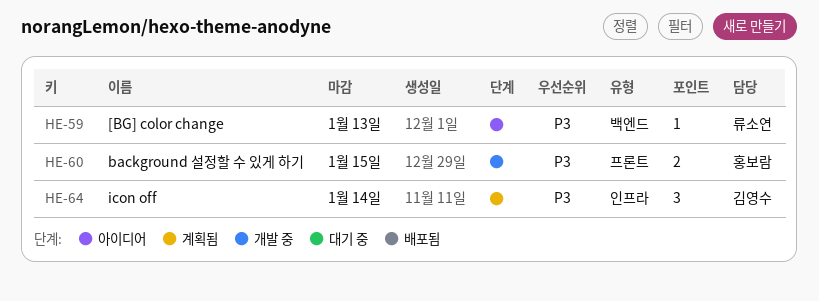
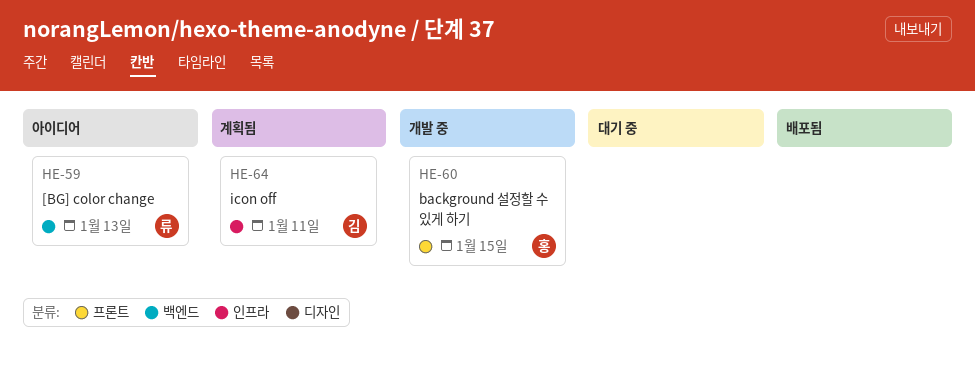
HE-64, due: Jan 14 -> Jan 11

